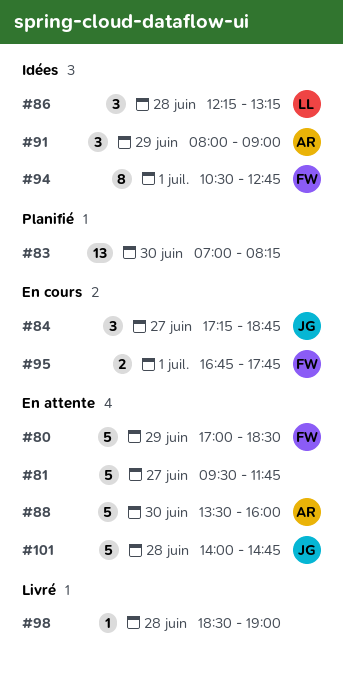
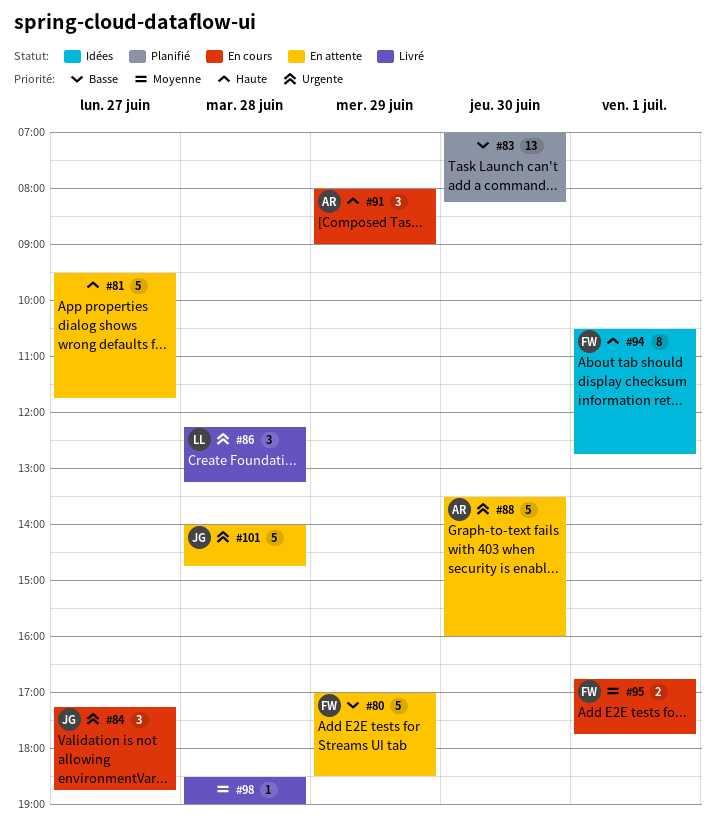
#86, status: Idées -> Livré
#91, status: Idées -> En cours

